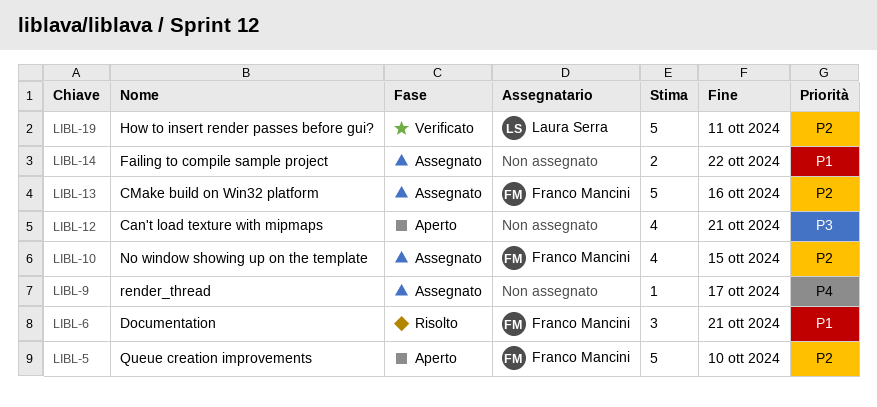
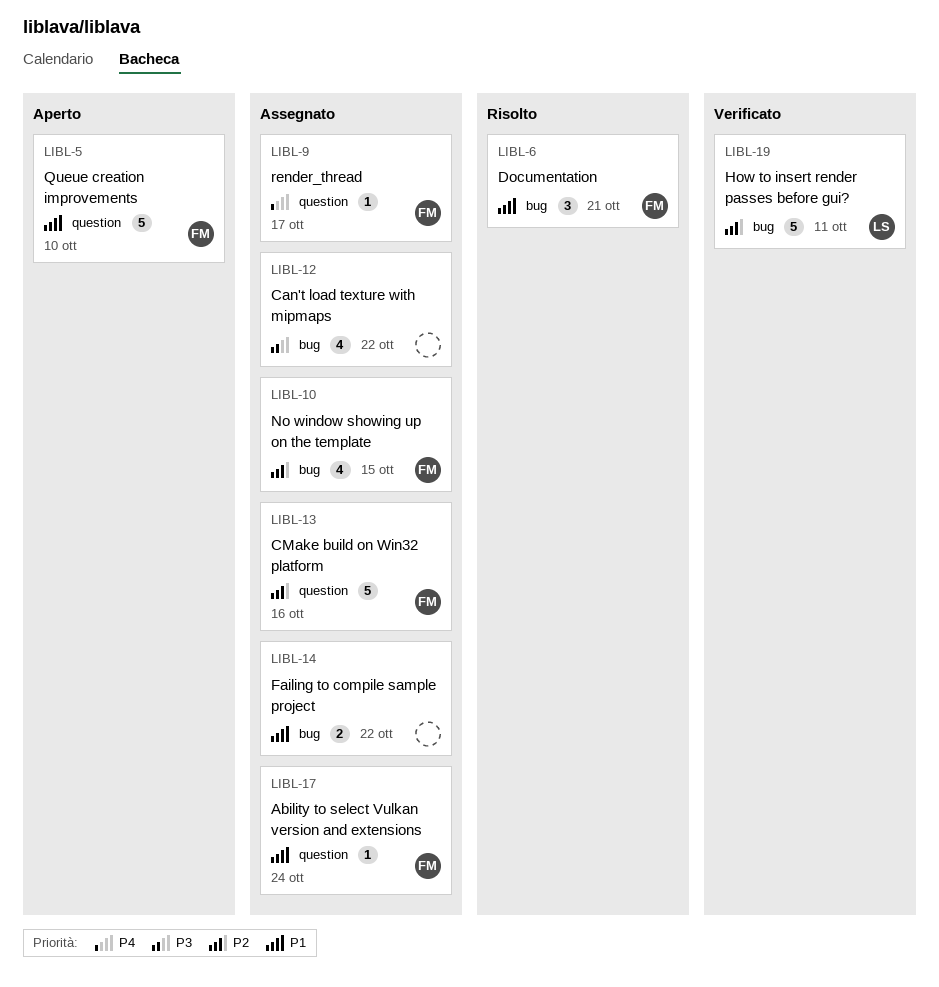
LIBL-5, priority: P2 -> P1
LIBL-9, owner: none -> Franco Mancini
LIBL-12, status: Aperto -> Assegnato
LIBL-12, due: Oct 21 -> Oct 22
LIBL-17: none -> present

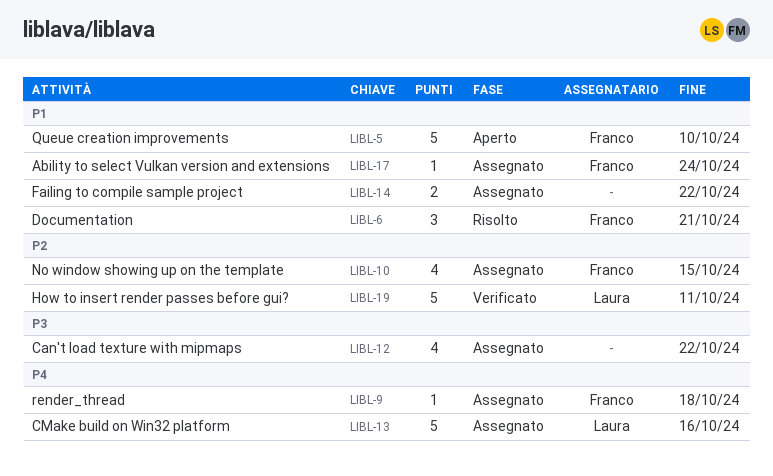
LIBL-9, due: Oct 17 -> Oct 18
LIBL-13, owner: Franco -> Laura
LIBL-13, priority: P2 -> P4

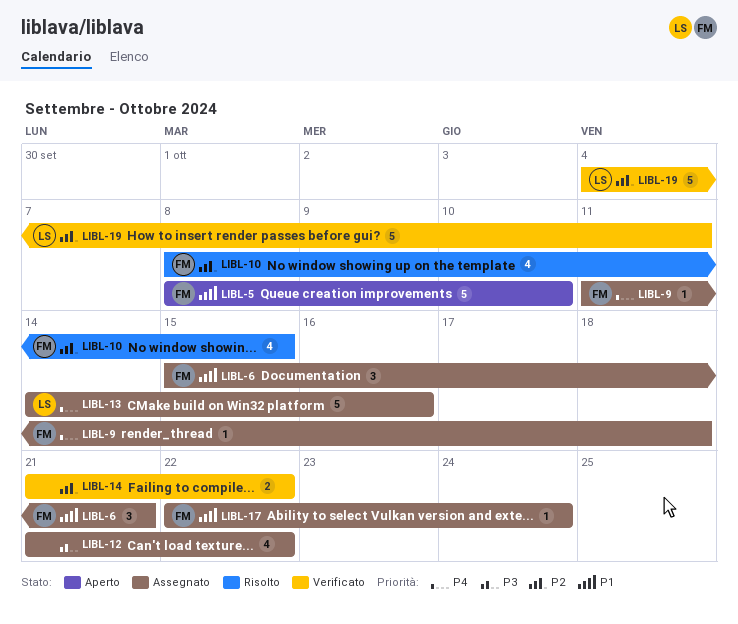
LIBL-6, status: Risolto -> Assegnato
LIBL-10, status: Assegnato -> Risolto
LIBL-14, status: Assegnato -> Verificato
LIBL-14, priority: P1 -> P2

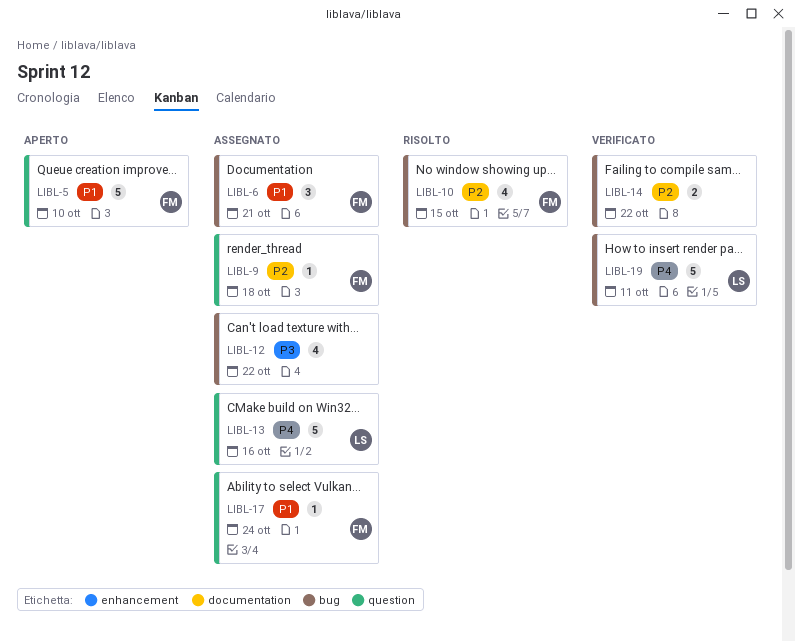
LIBL-9, priority: P4 -> P2
LIBL-19, priority: P2 -> P4

